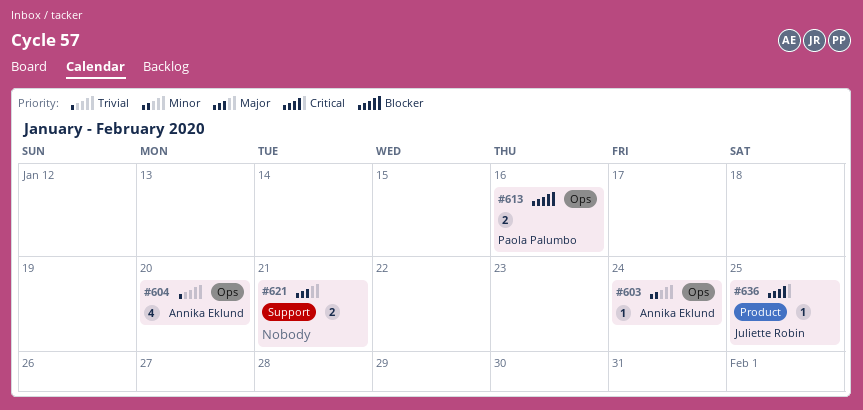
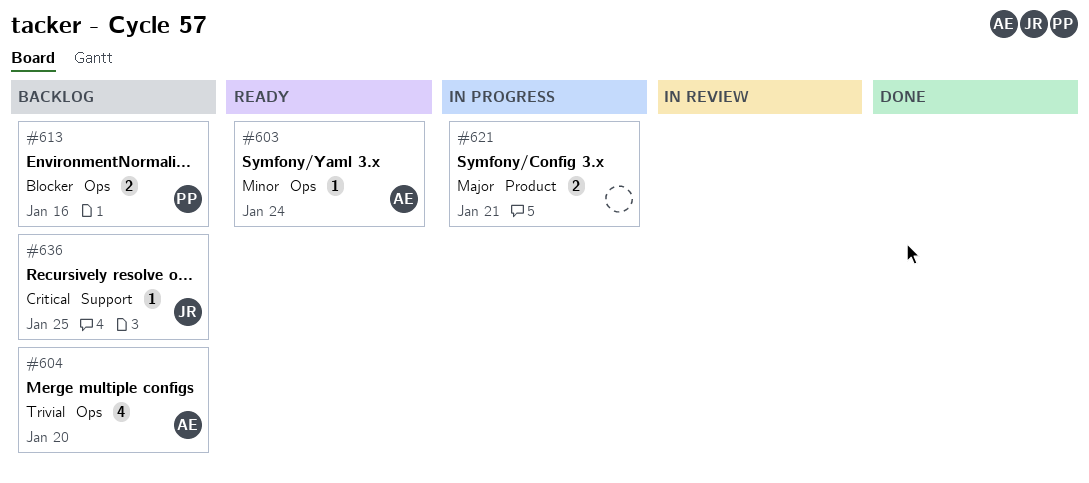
#621, label: Support -> Product
#636, label: Product -> Support

